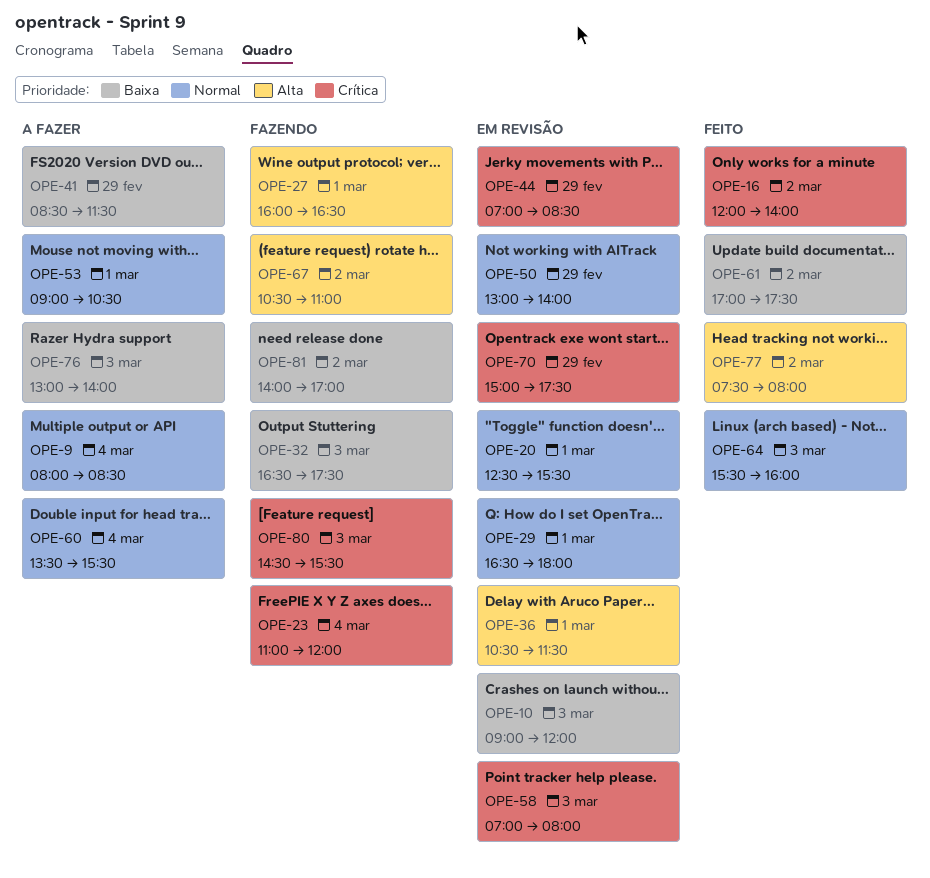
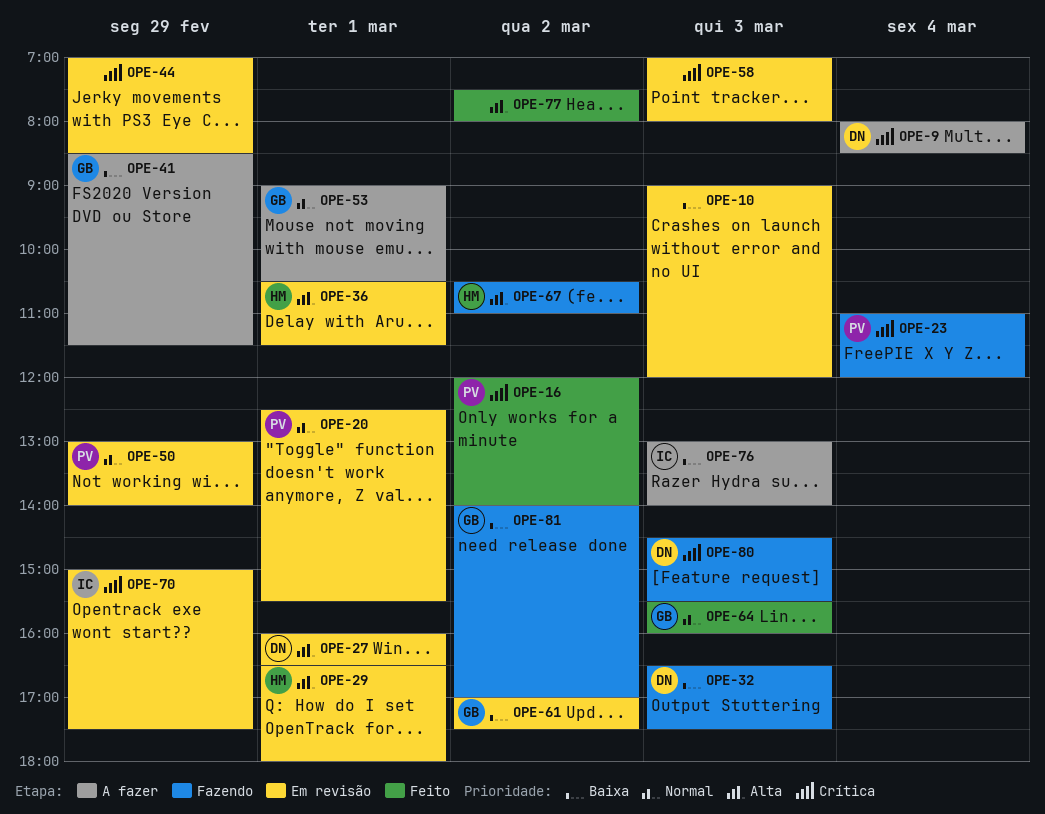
OPE-9, priority: Normal -> Crítica
OPE-27, status: Fazendo -> Em revisão
OPE-29, priority: Normal -> Alta
OPE-60: present -> none
OPE-61, status: Feito -> Em revisão

